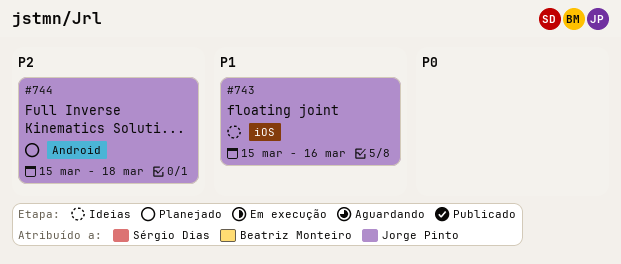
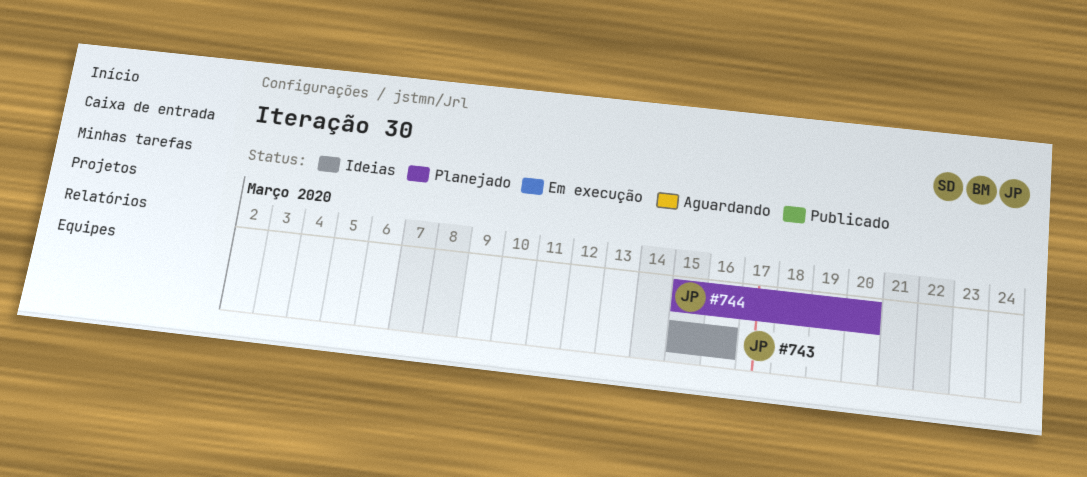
#744, due: Mar 18 -> Mar 20

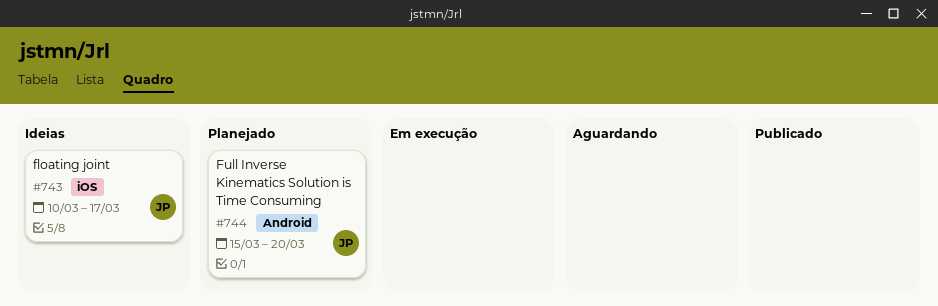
#743, start: Mar 15 -> Mar 10
#743, due: Mar 16 -> Mar 17

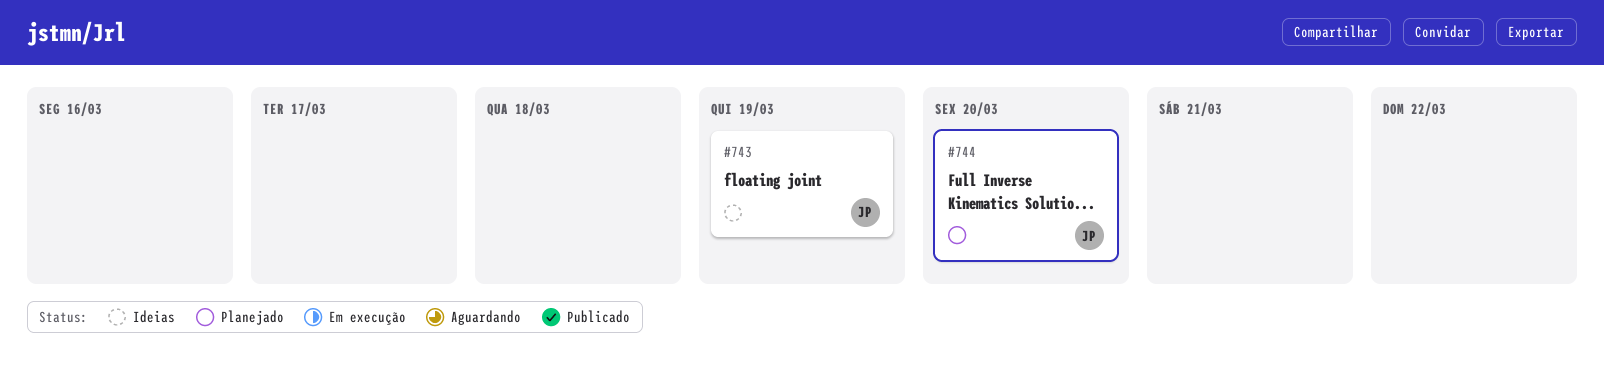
#743, due: Mar 17 -> Mar 19

